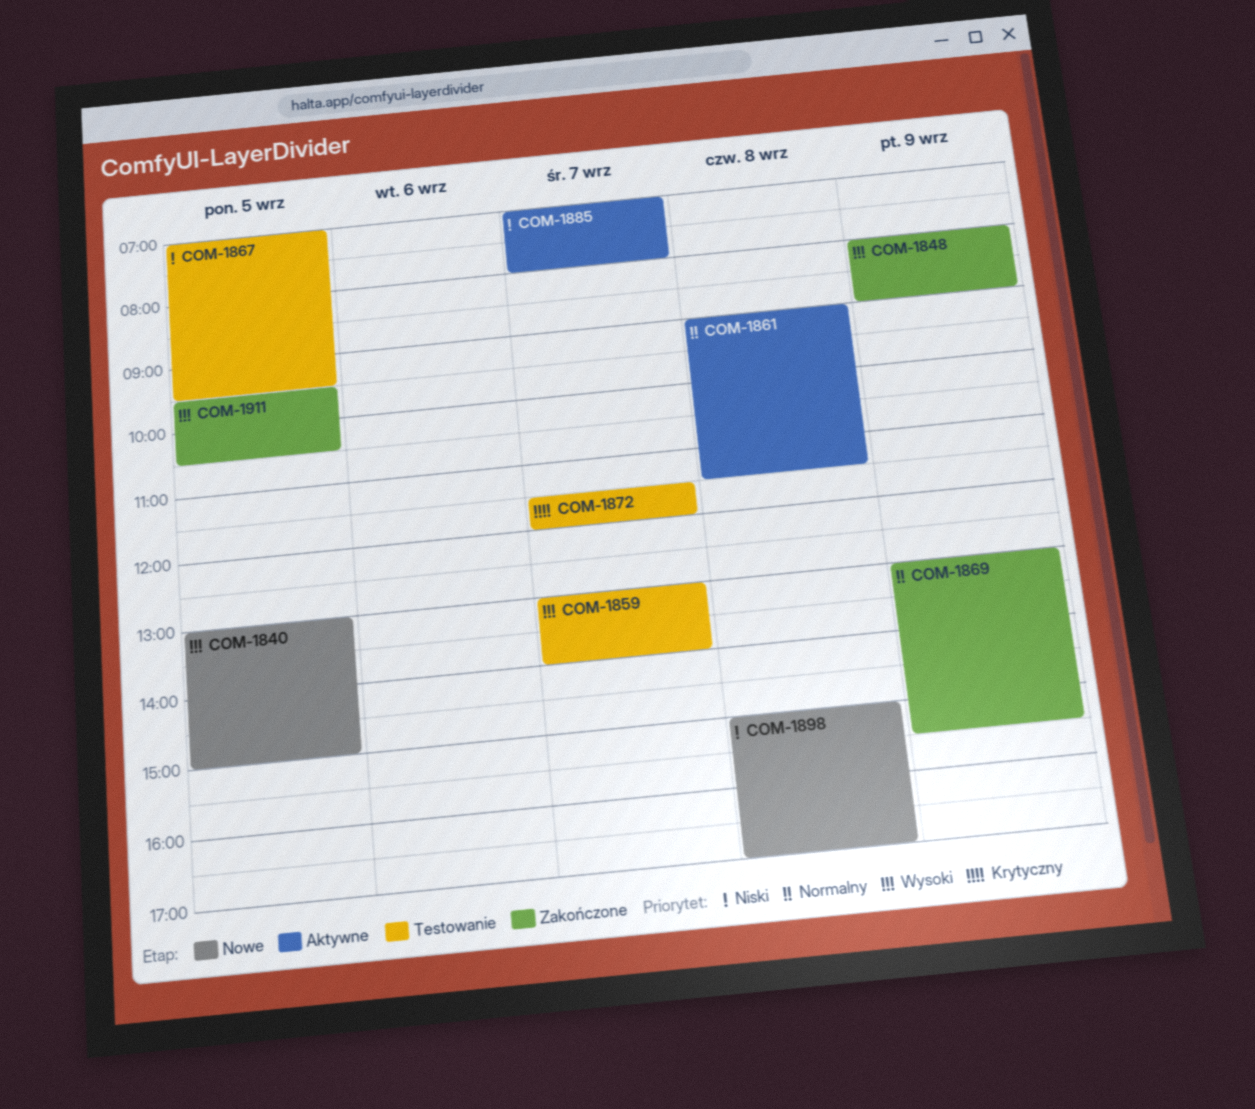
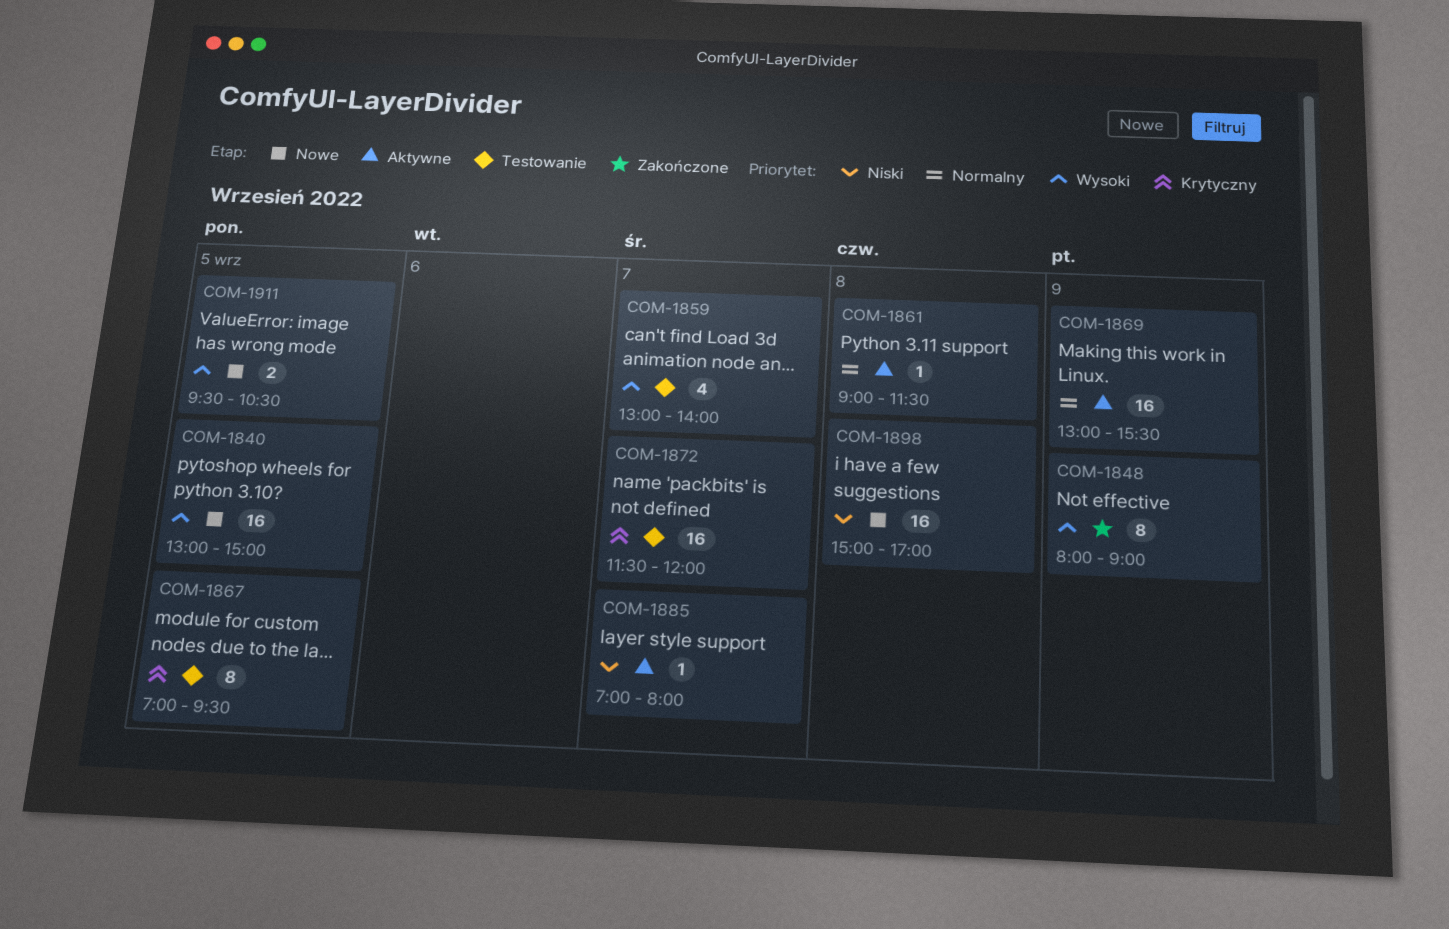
COM-1867, priority: Niski -> Krytyczny
COM-1869, status: Zakończone -> Aktywne
COM-1911, status: Zakończone -> Nowe

